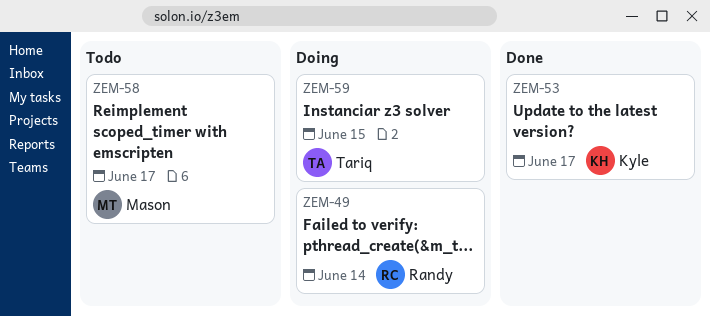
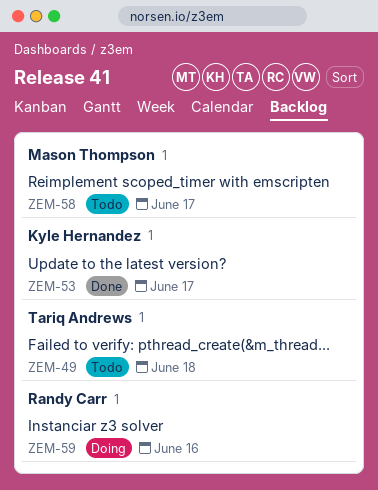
ZEM-49, status: Doing -> Todo
ZEM-49, owner: Randy Carr -> Tariq Andrews
ZEM-49, due: Jun 14 -> Jun 18
ZEM-59, owner: Tariq Andrews -> Randy Carr
ZEM-59, due: Jun 15 -> Jun 16

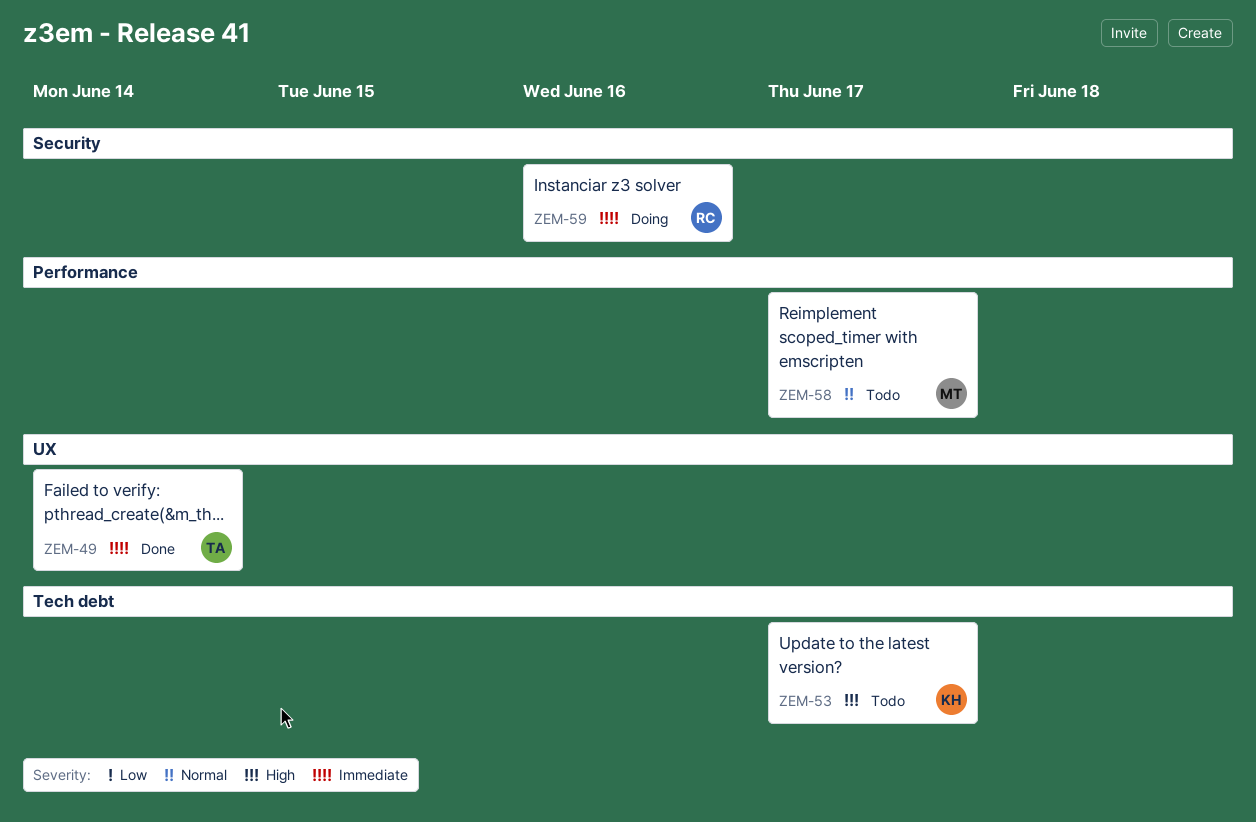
ZEM-49, status: Todo -> Done
ZEM-49, due: Jun 18 -> Jun 14
ZEM-53, status: Done -> Todo

